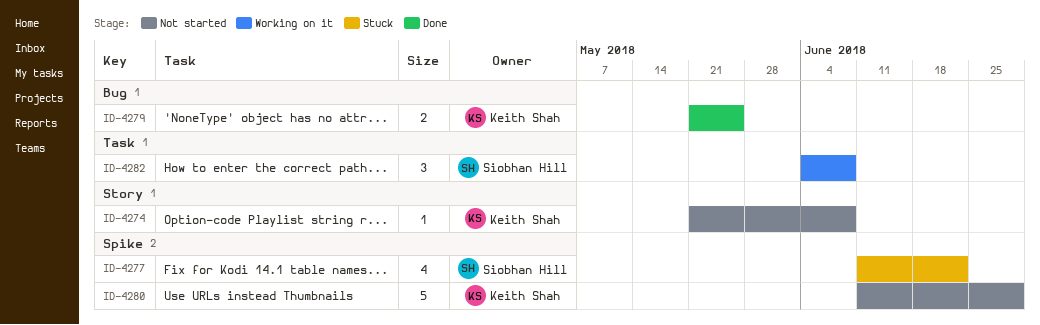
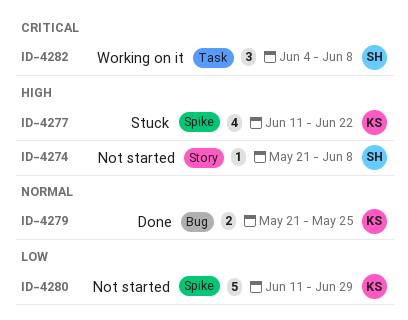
ID-4274, owner: Keith Shah -> Siobhan Hill
ID-4277, owner: Siobhan Hill -> Keith Shah

